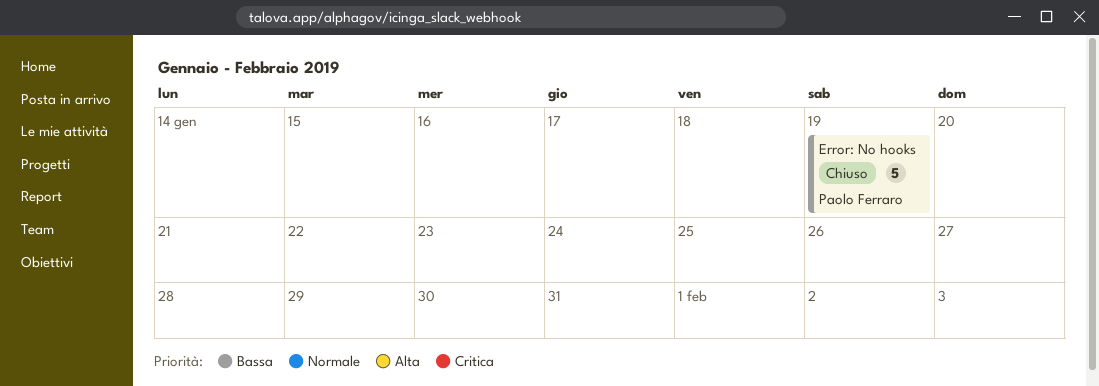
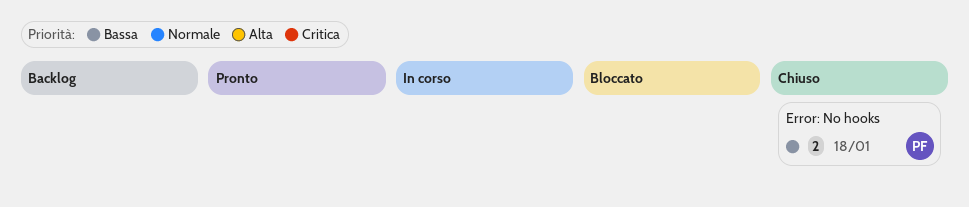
Error: No hooks, estimate: 5 -> 2
Error: No hooks, due: Jan 19 -> Jan 18

